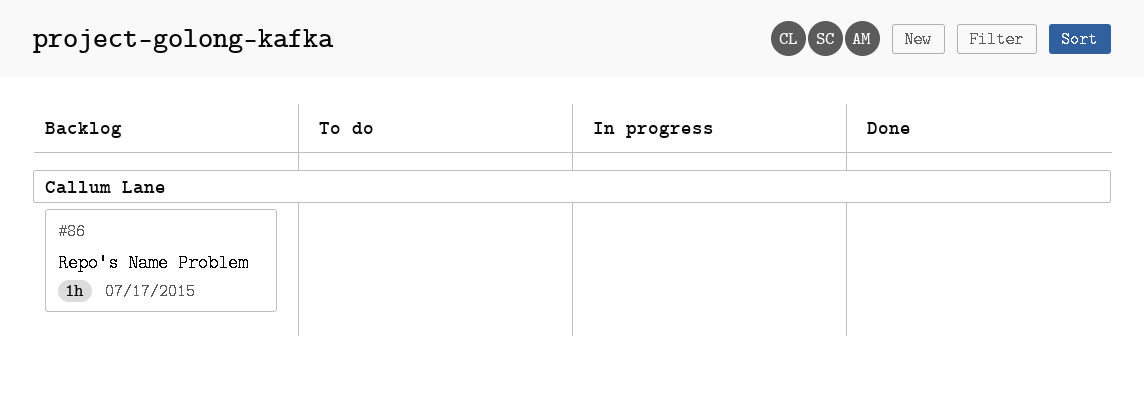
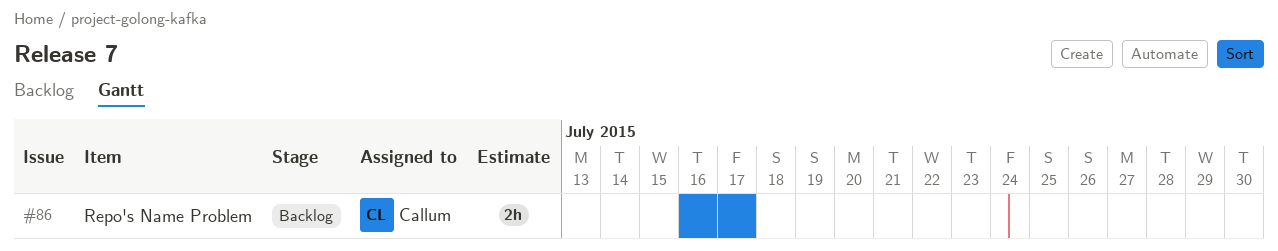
#86, estimate: 1h -> 2h

